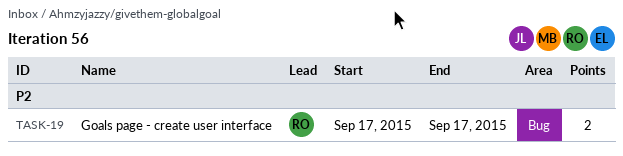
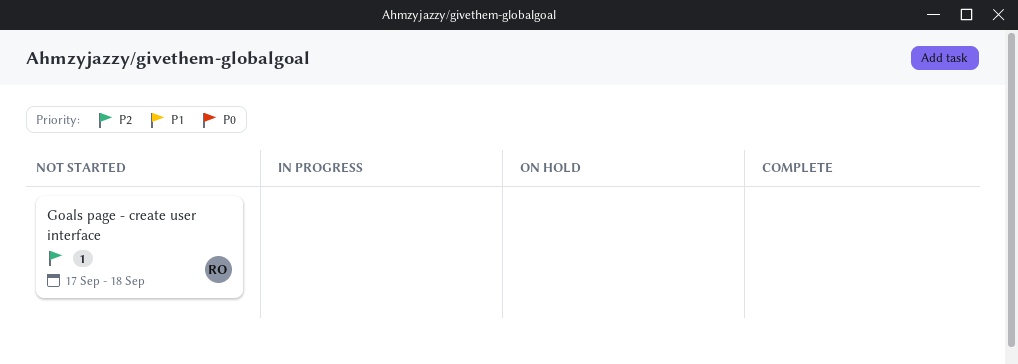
Goals page - create user interface, estimate: 2 -> 1
Goals page - create user interface, due: Sep 17 -> Sep 18

